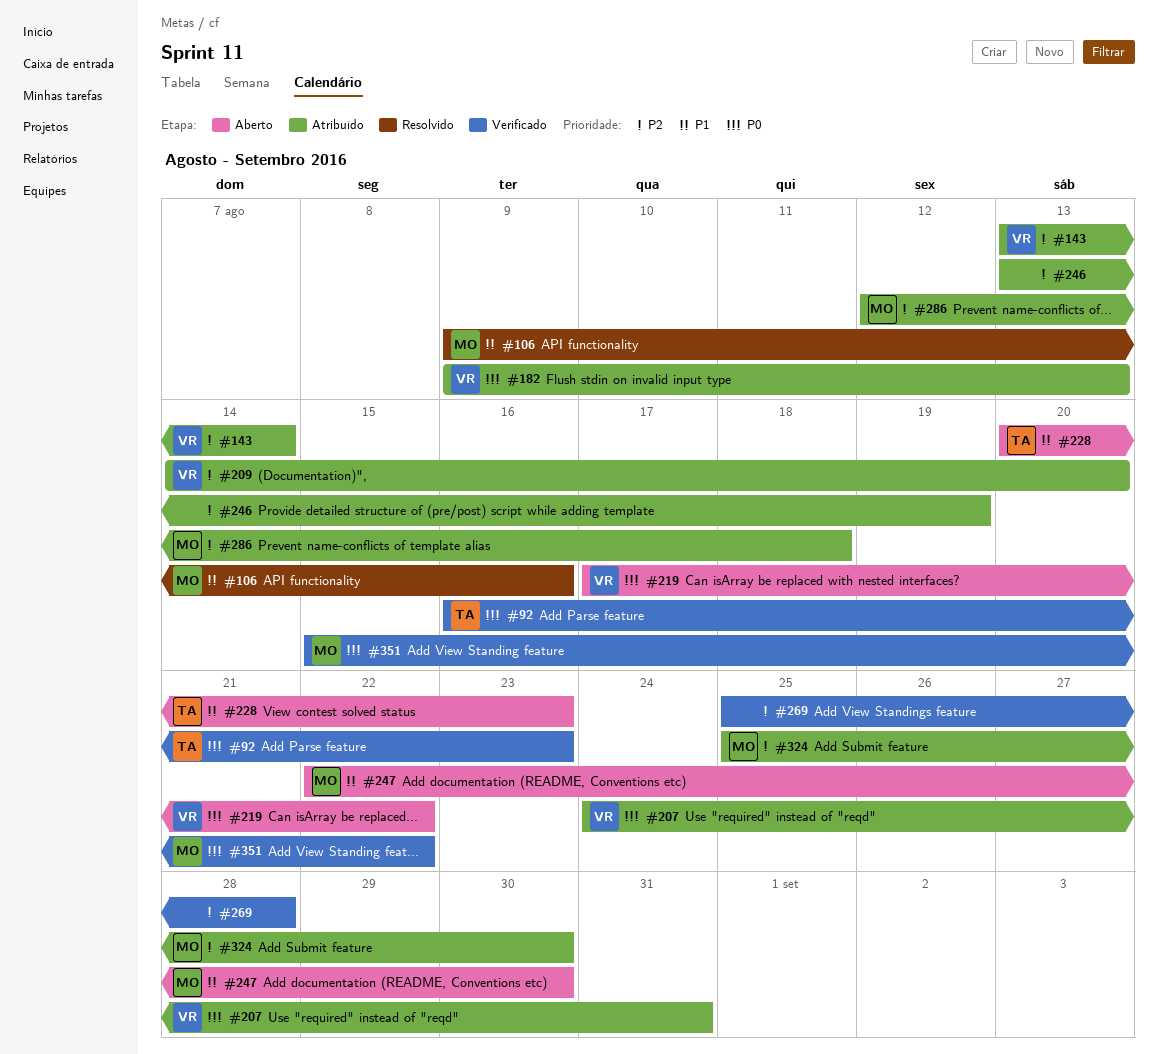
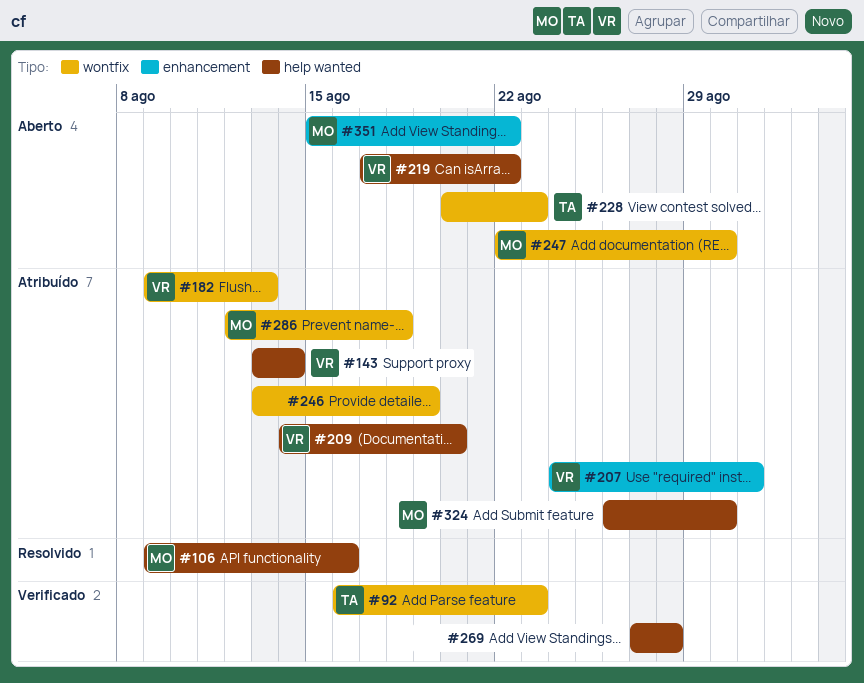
#269, start: Aug 25 -> Aug 27
#324, start: Aug 25 -> Aug 26
#351, status: Verificado -> Aberto

